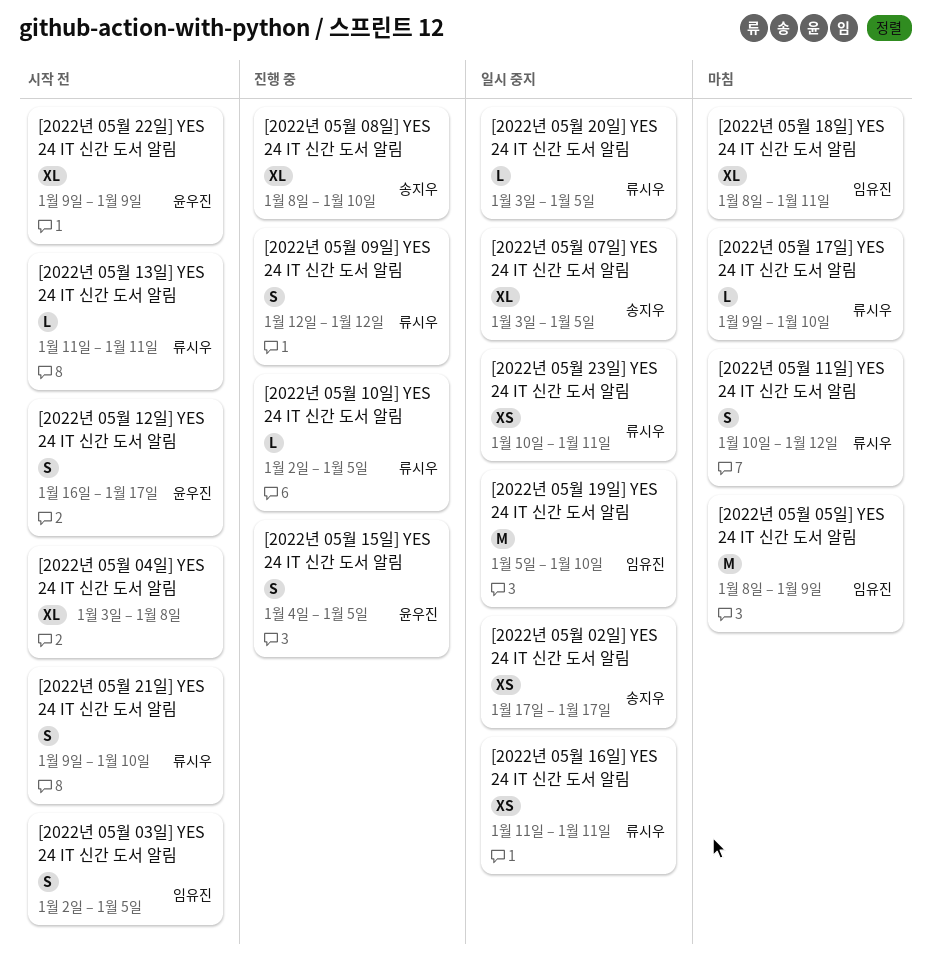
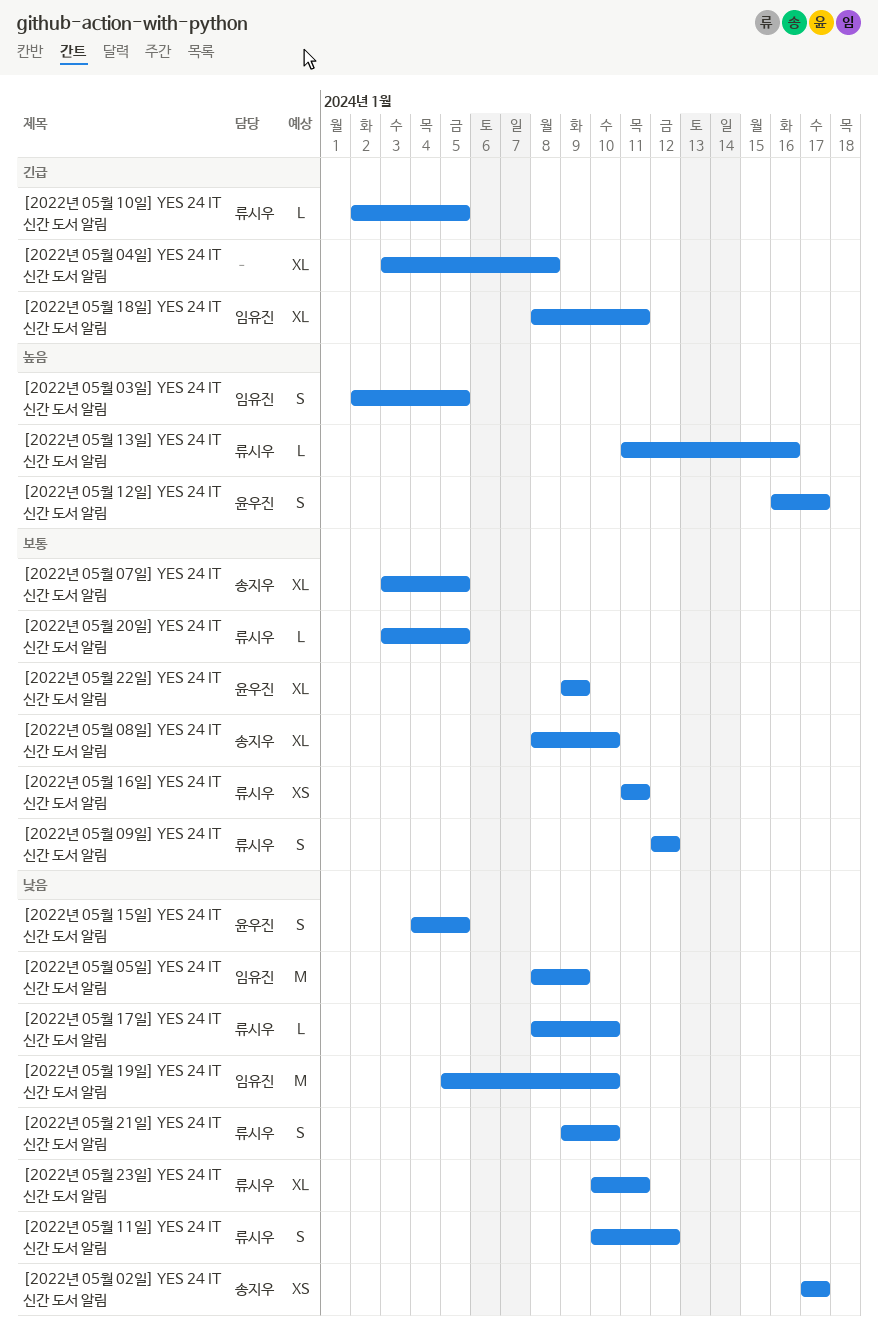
[2022년 05월 13일] YES 24 IT 신간 도서 알림, due: Jan 11 -> Jan 16
[2022년 05월 17일] YES 24 IT 신간 도서 알림, start: Jan 9 -> Jan 8
[2022년 05월 23일] YES 24 IT 신간 도서 알림, estimate: XS -> XL

